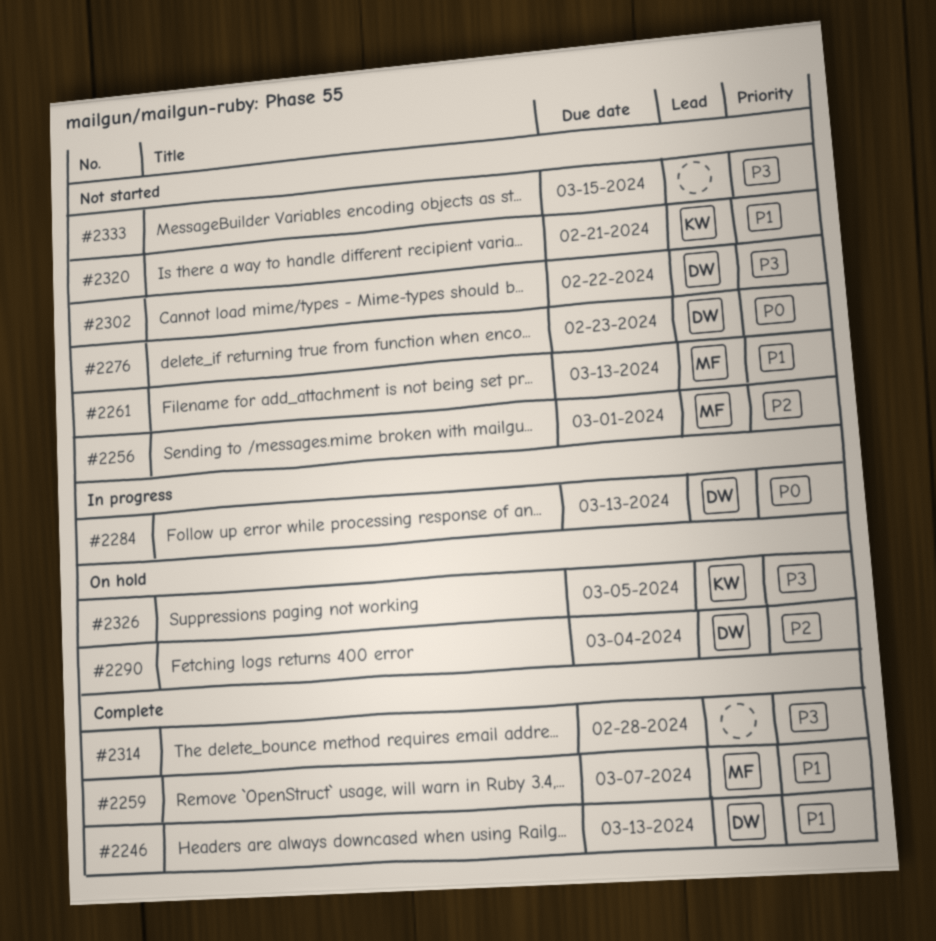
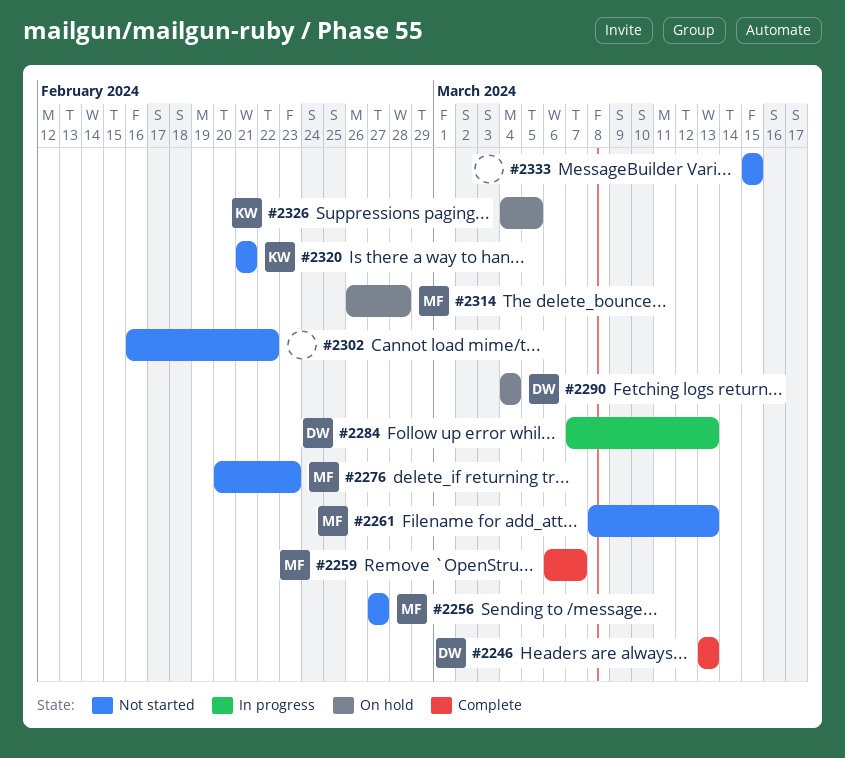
#2256, due: Mar 1 -> Feb 27
#2276, owner: DW -> MF
#2302, owner: DW -> none
#2314, status: Complete -> On hold
#2314, owner: none -> MF

